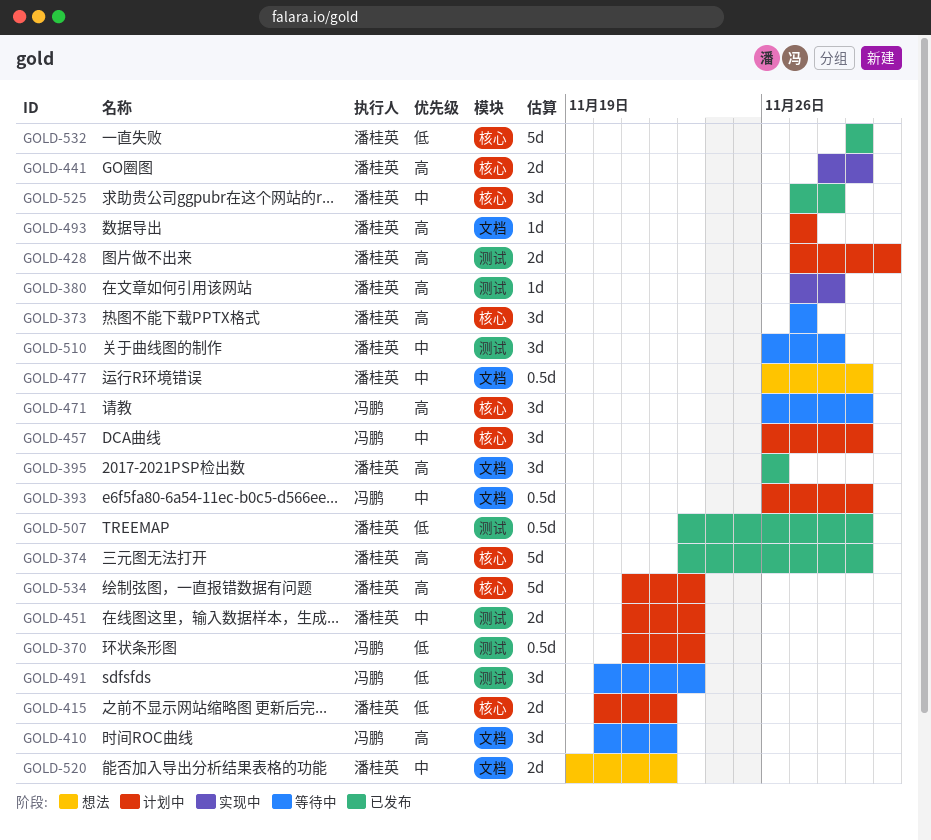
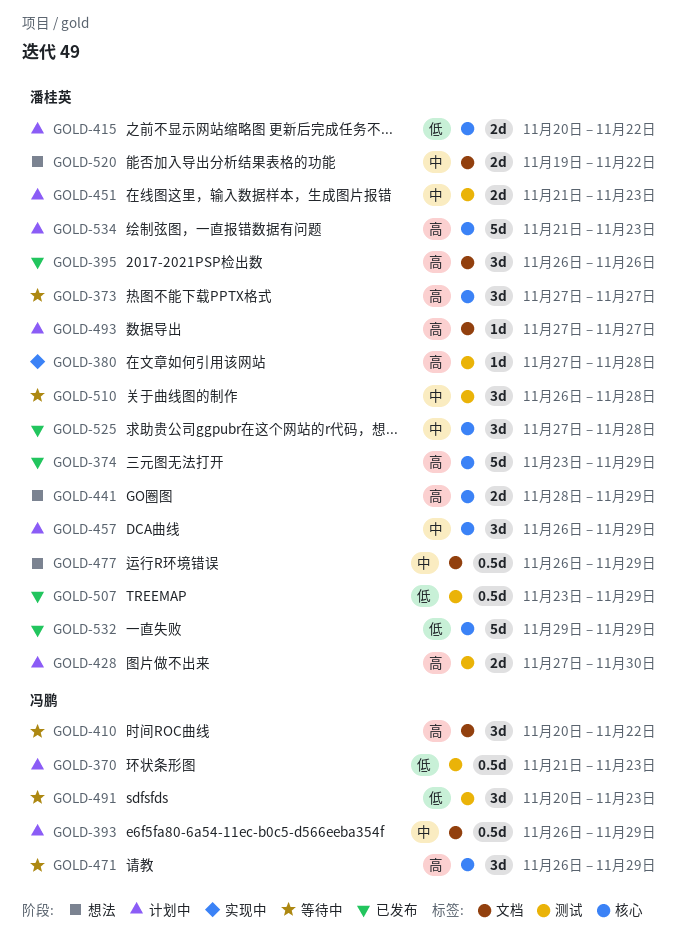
GOLD-441, status: 实现中 -> 想法
GOLD-457, owner: 冯鹏 -> 潘桂英

